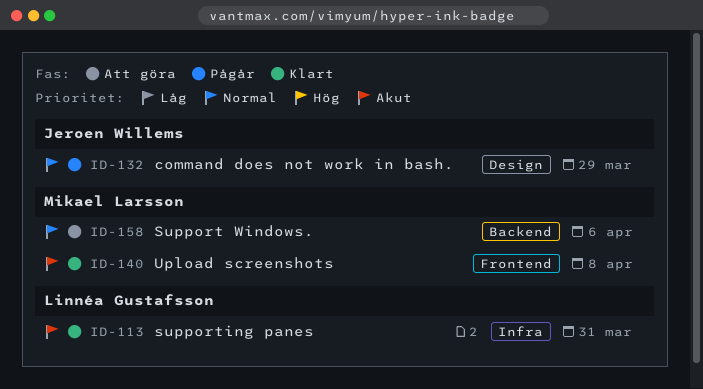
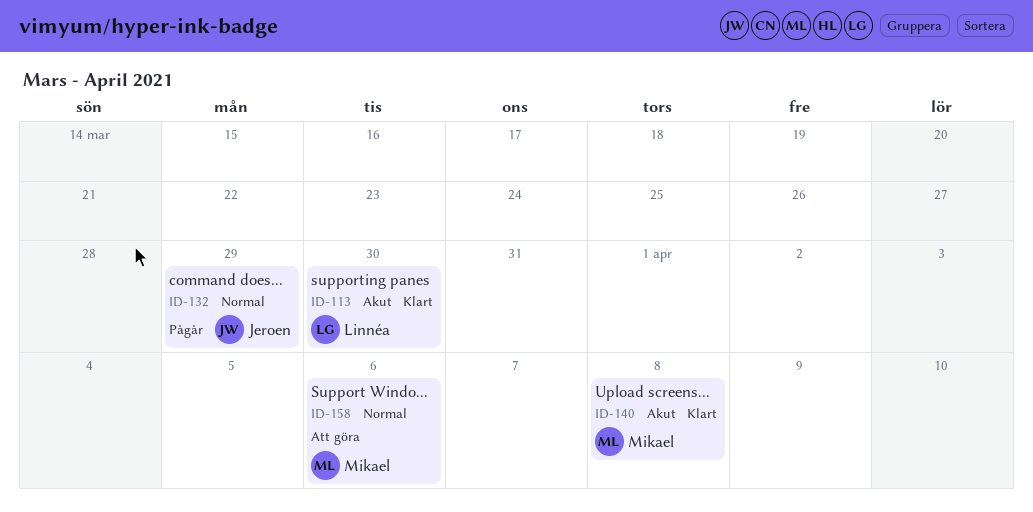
ID-113, due: Mar 31 -> Mar 30

